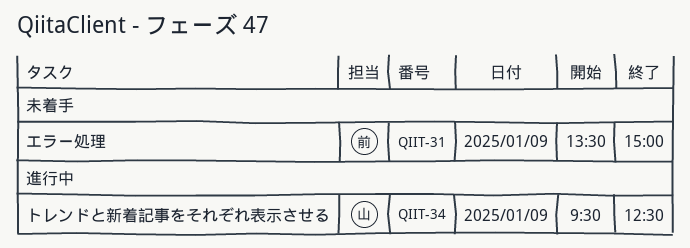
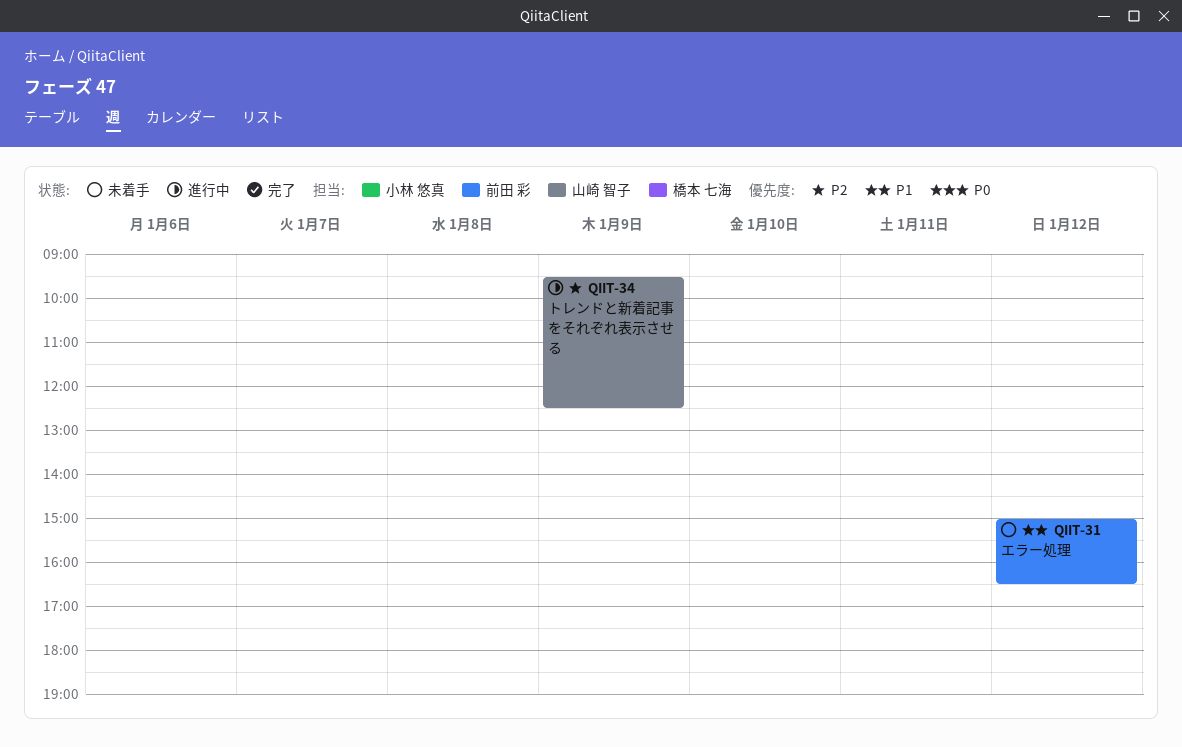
QIIT-31, day: Jan 9 -> Jan 12
QIIT-31, begins: 13:30 -> 15:00
QIIT-31, ends: 15:00 -> 16:30

